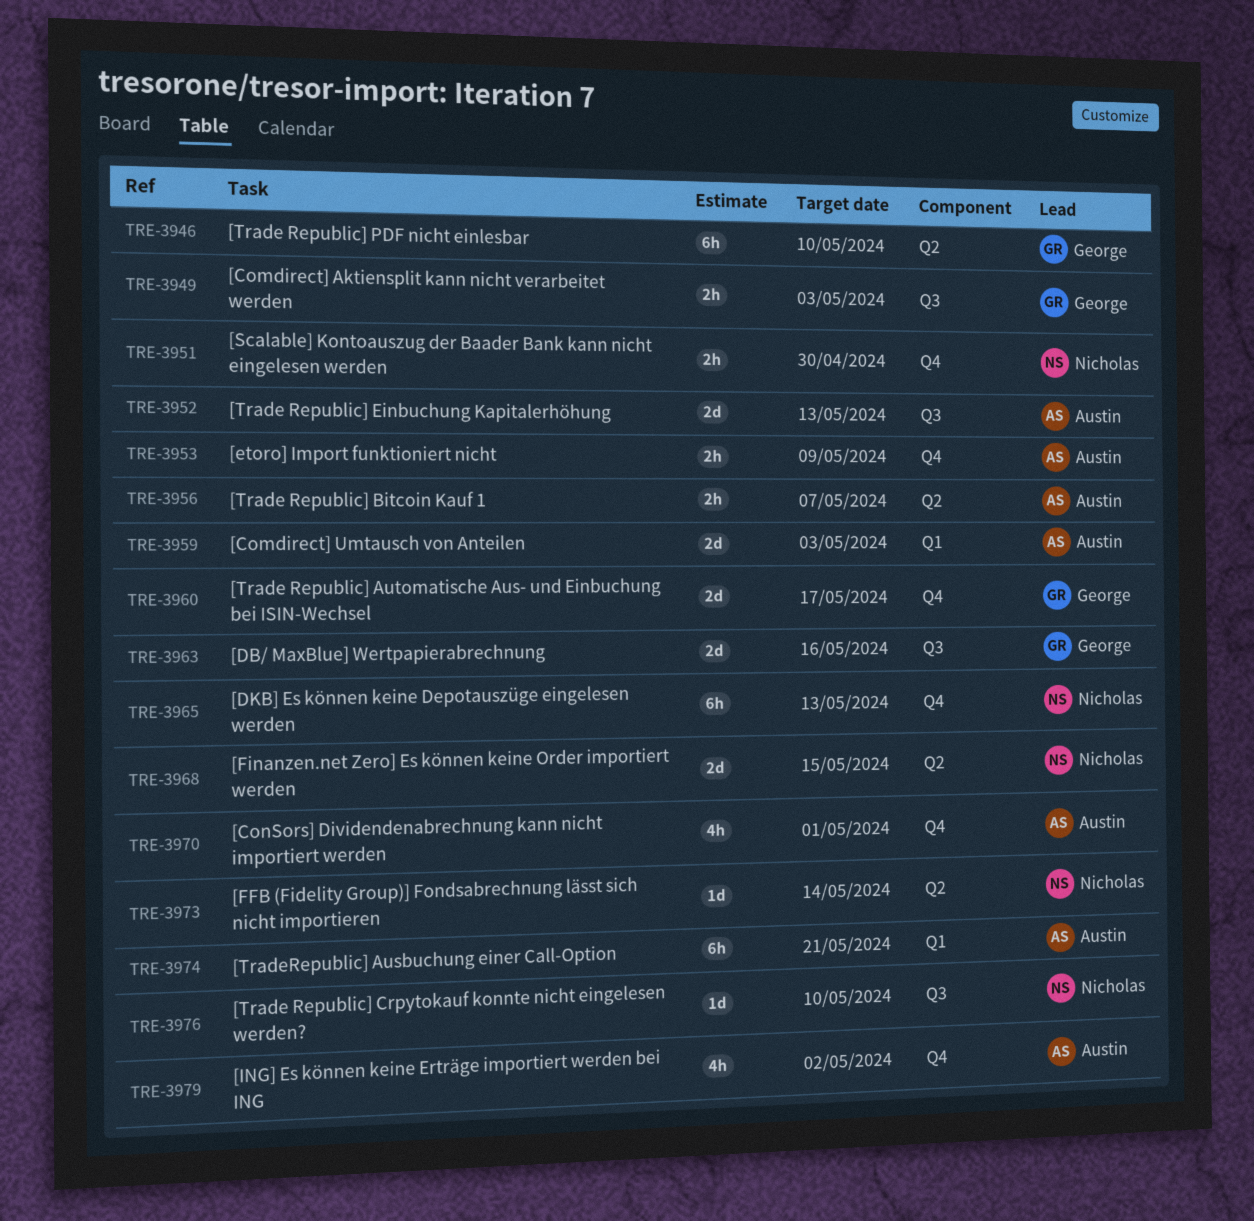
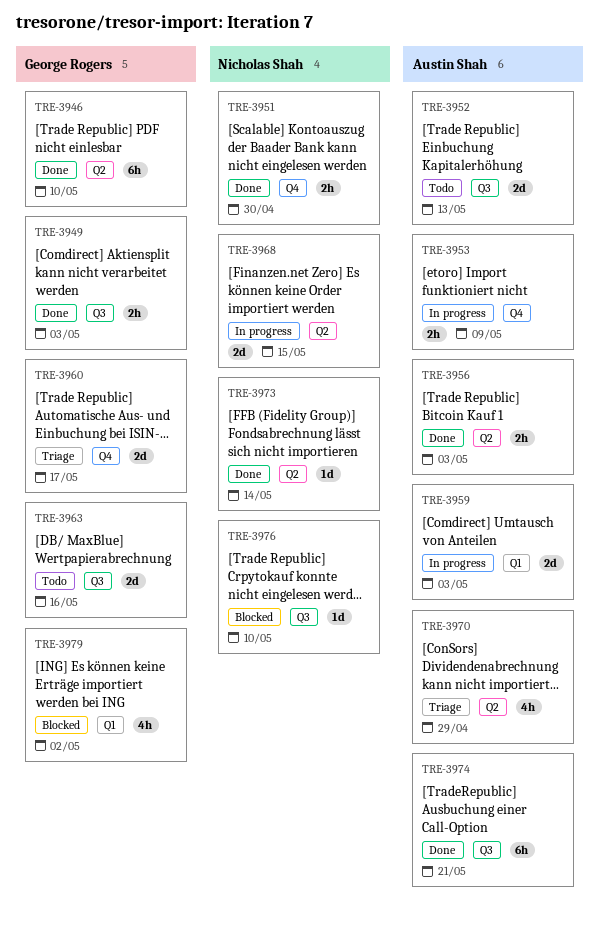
TRE-3956, due: May 7 -> May 3
TRE-3965: present -> none
TRE-3970, label: Q4 -> Q2
TRE-3970, due: May 1 -> Apr 29
TRE-3974, label: Q1 -> Q3
TRE-3979, owner: Austin Shah -> George Rogers
TRE-3979, label: Q4 -> Q1

